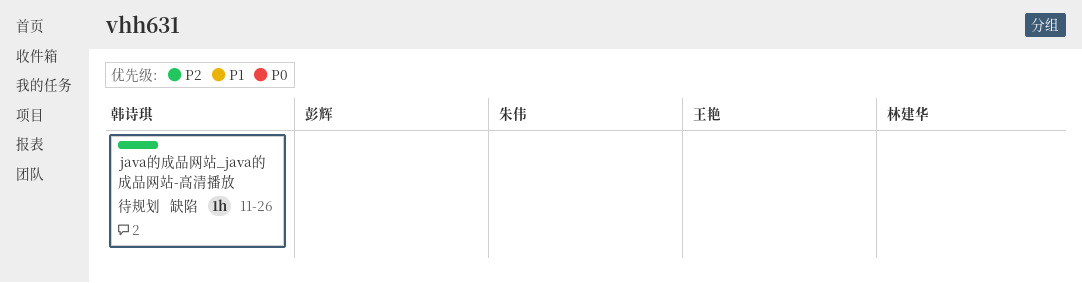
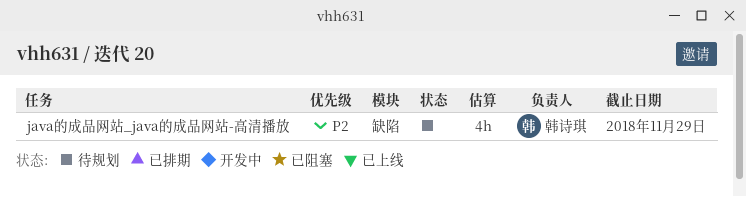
java的成品网站_java的成品网站-高清播放, estimate: 1h -> 4h
java的成品网站_java的成品网站-高清播放, due: Nov 26 -> Nov 29

